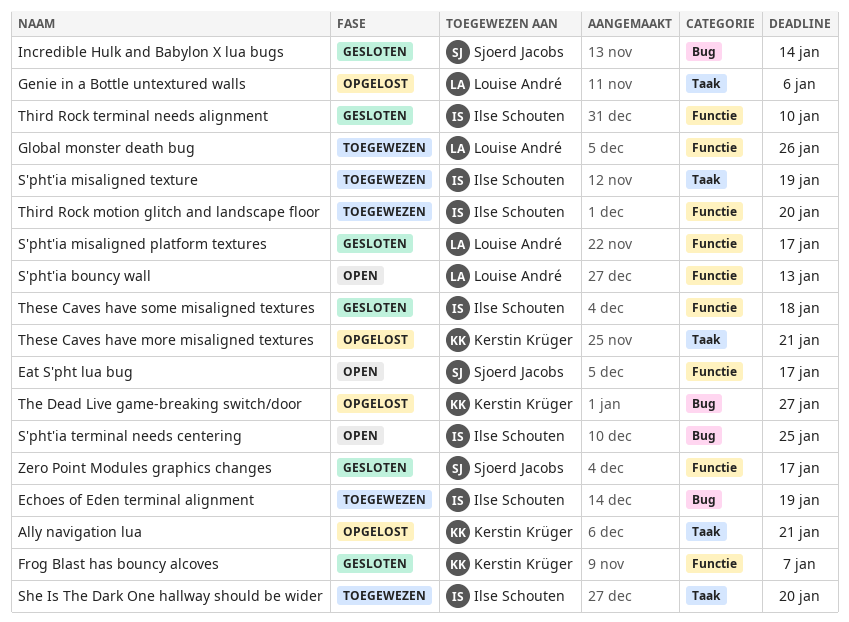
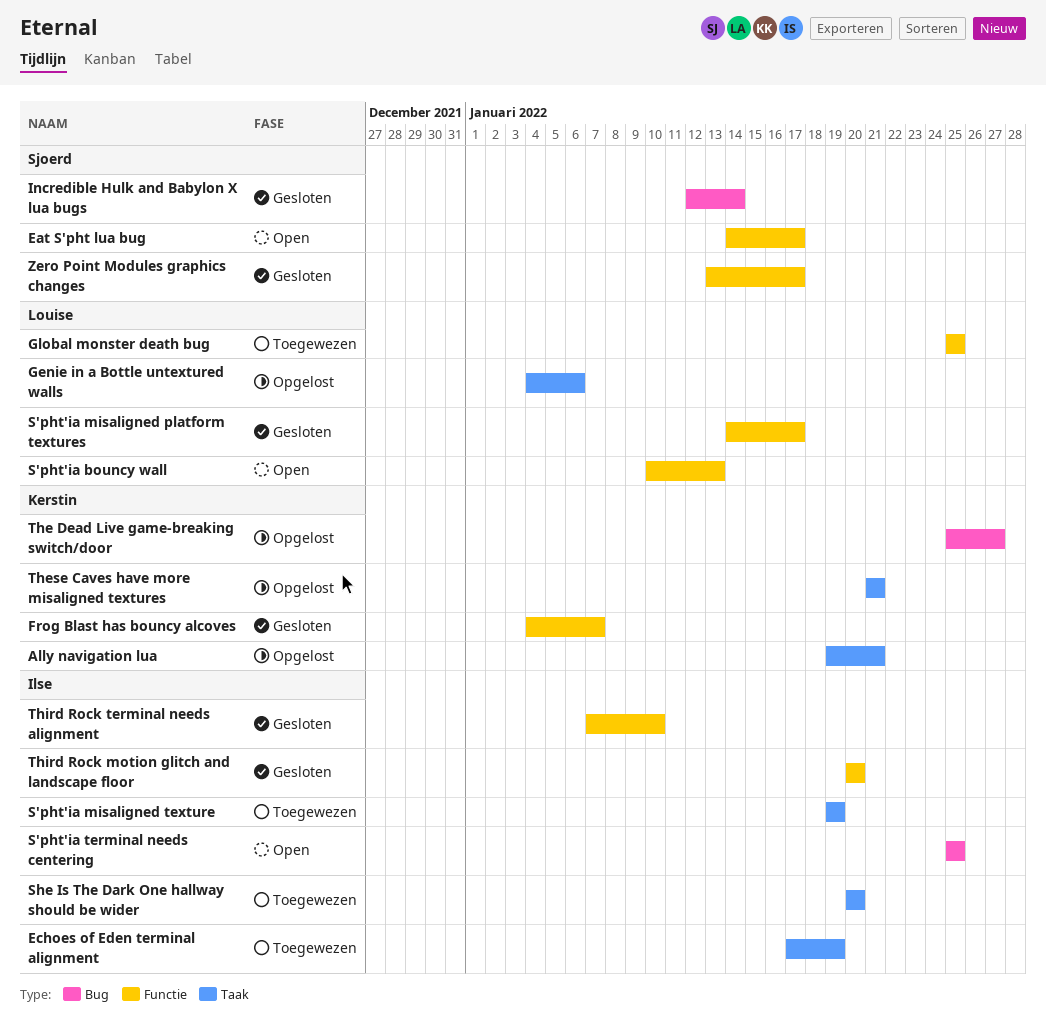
Echoes of Eden terminal alignment, label: Bug -> Taak
Global monster death bug, due: Jan 26 -> Jan 25
These Caves have some misaligned textures: present -> none
Third Rock motion glitch and landscape floor, status: Toegewezen -> Gesloten

